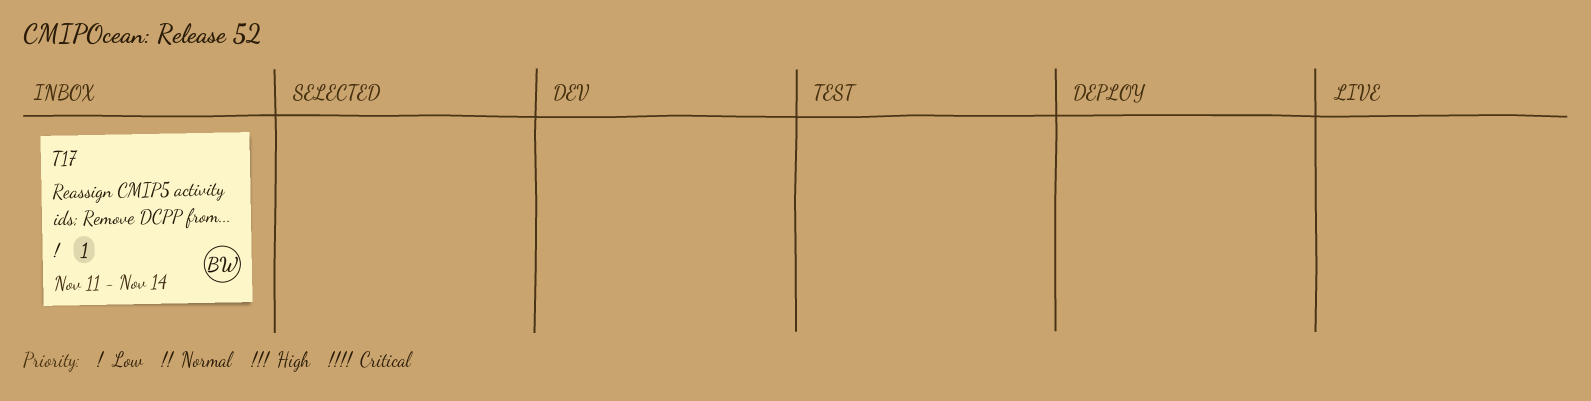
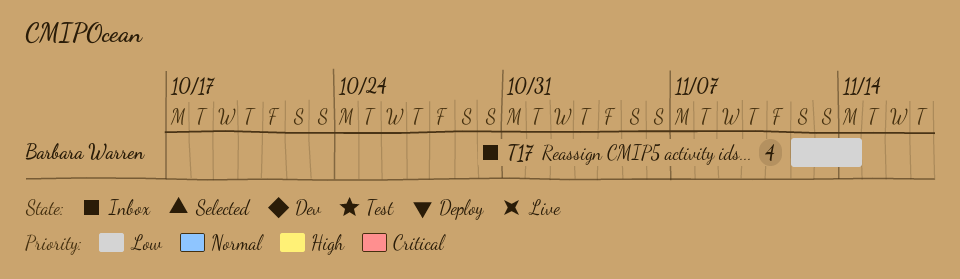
T17, estimate: 1 -> 4
T17, start: Nov 11 -> Nov 12

